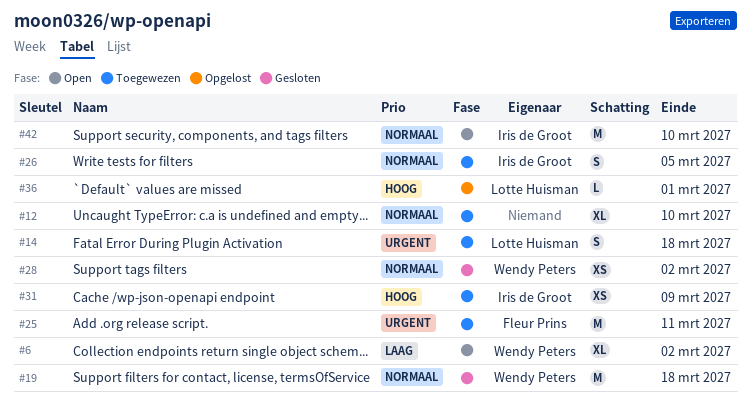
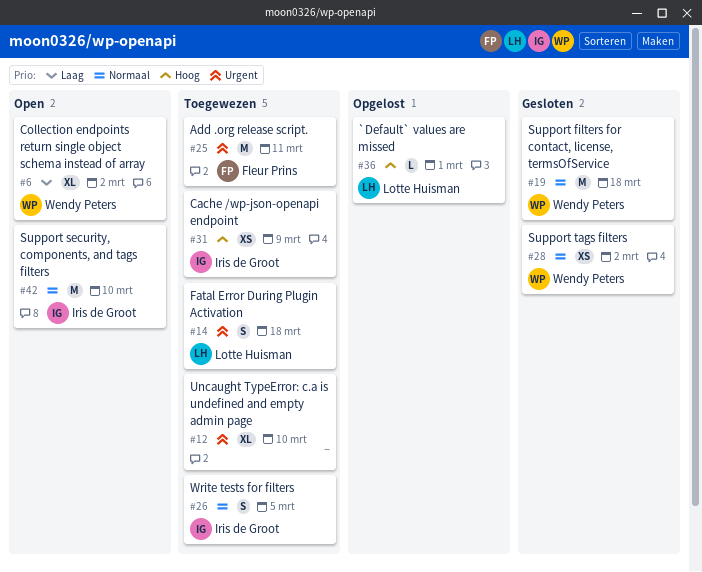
#12, priority: Normaal -> Urgent

